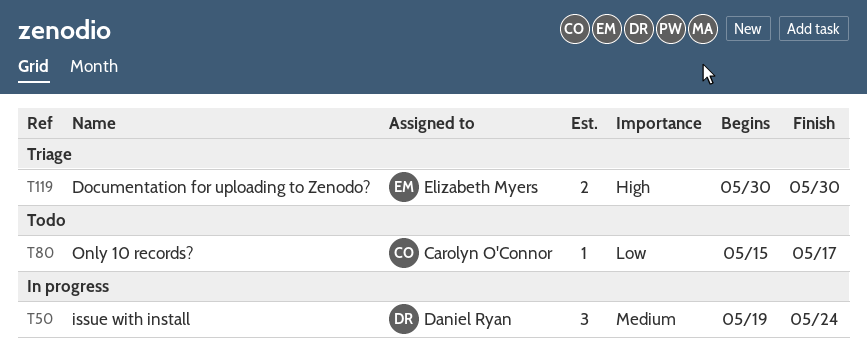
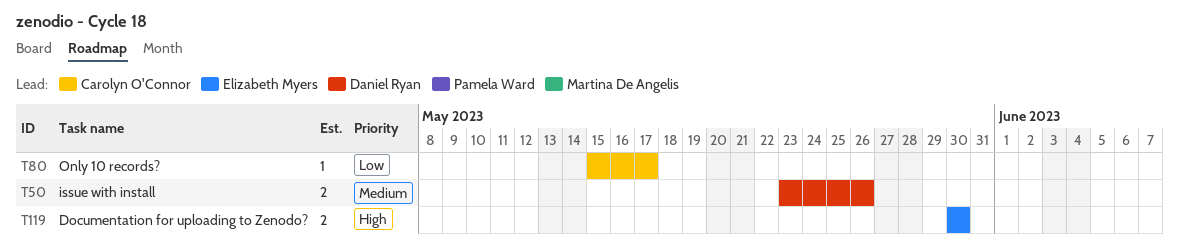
T50, estimate: 3 -> 2
T50, start: May 19 -> May 23
T50, due: May 24 -> May 26

